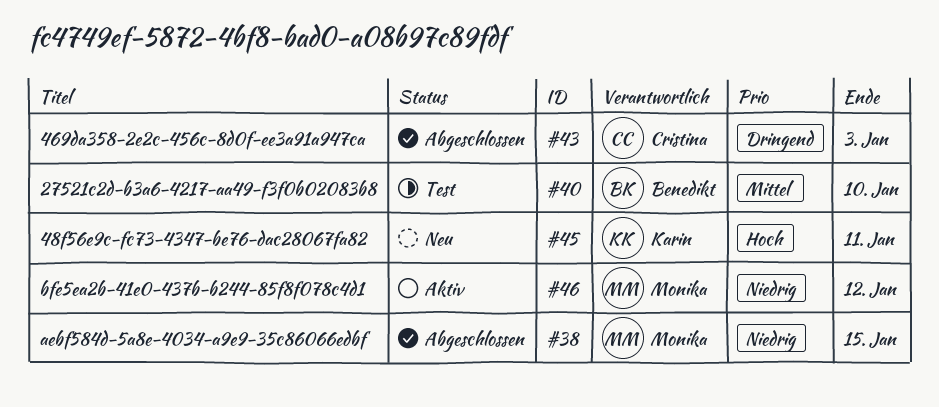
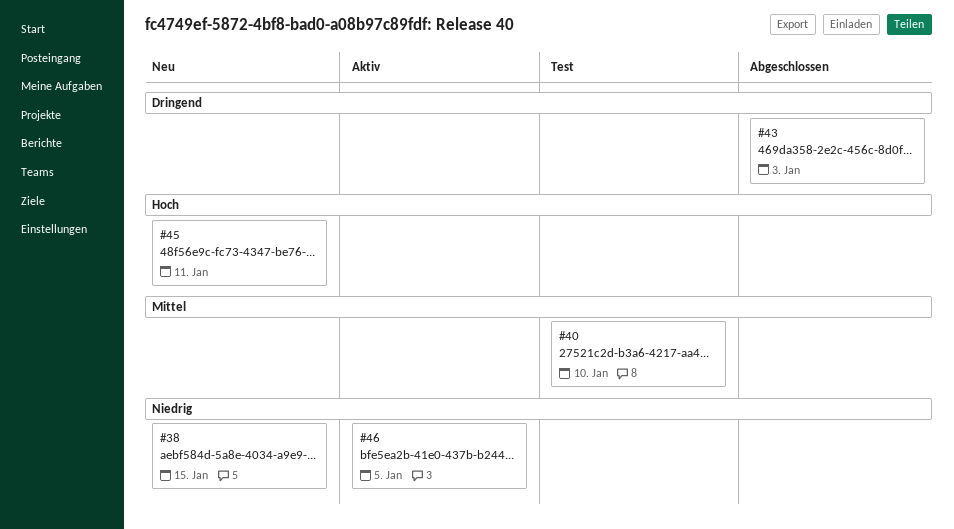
#38, status: Abgeschlossen -> Neu
#46, due: Jan 12 -> Jan 5

